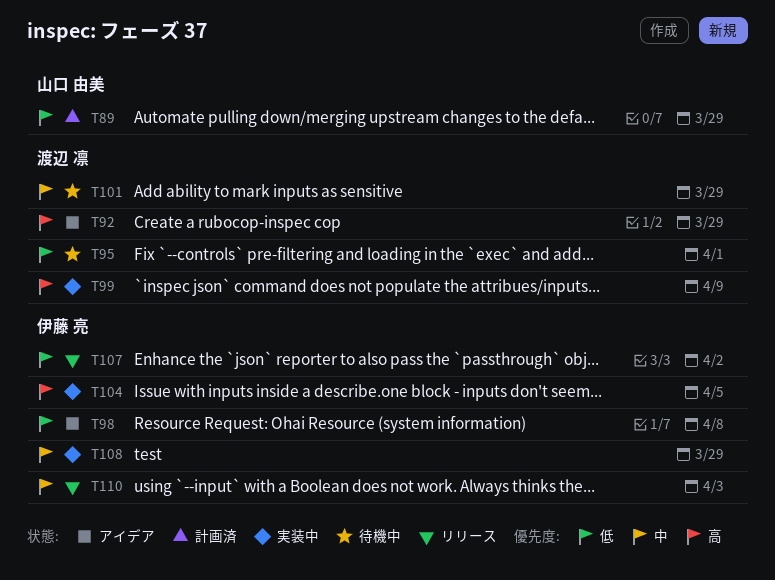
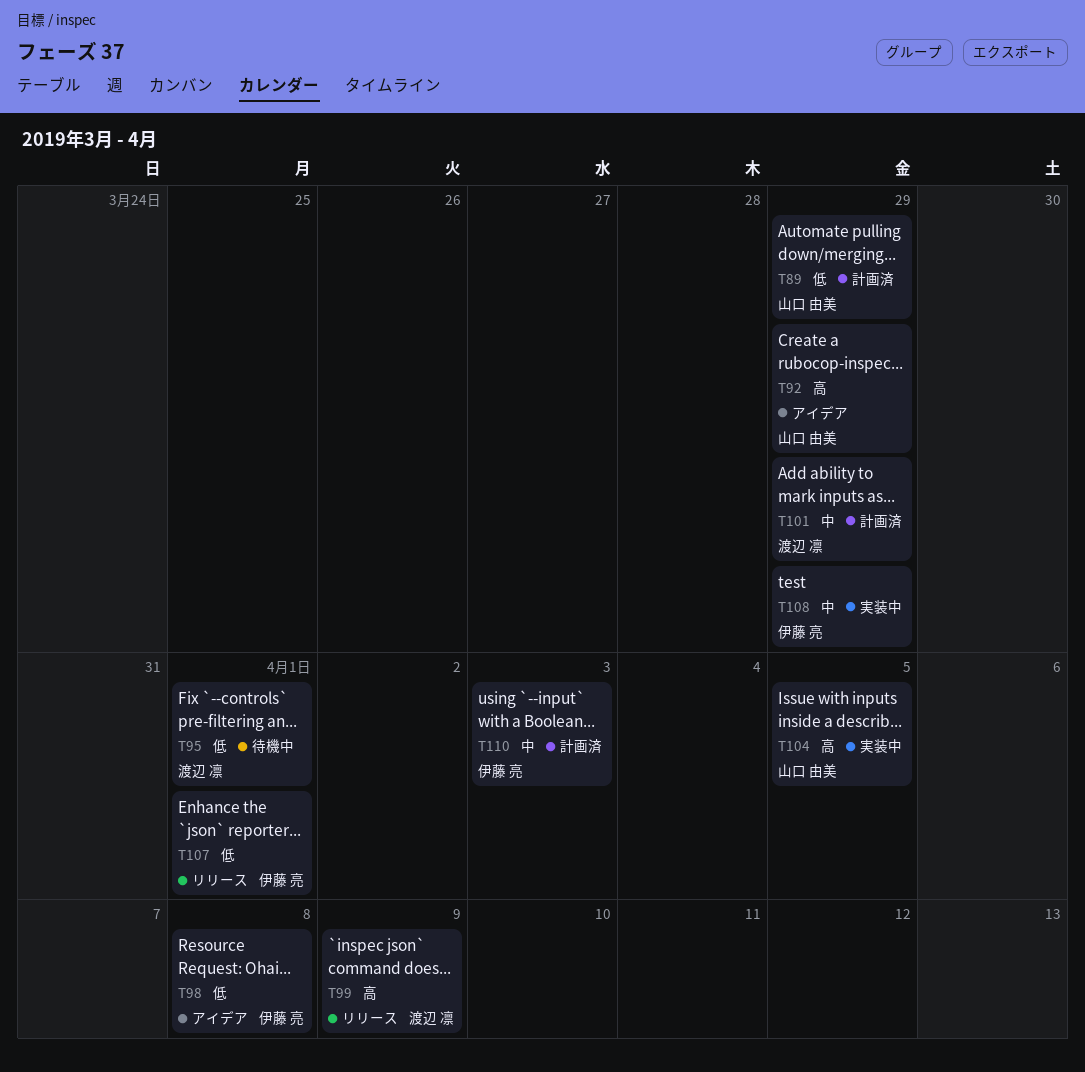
T92, owner: 渡辺 凛 -> 山口 由美
T99, status: 実装中 -> リリース
T101, status: 待機中 -> 計画済
T104, owner: 伊藤 亮 -> 山口 由美
T107, due: Apr 2 -> Apr 1
T110, status: リリース -> 計画済

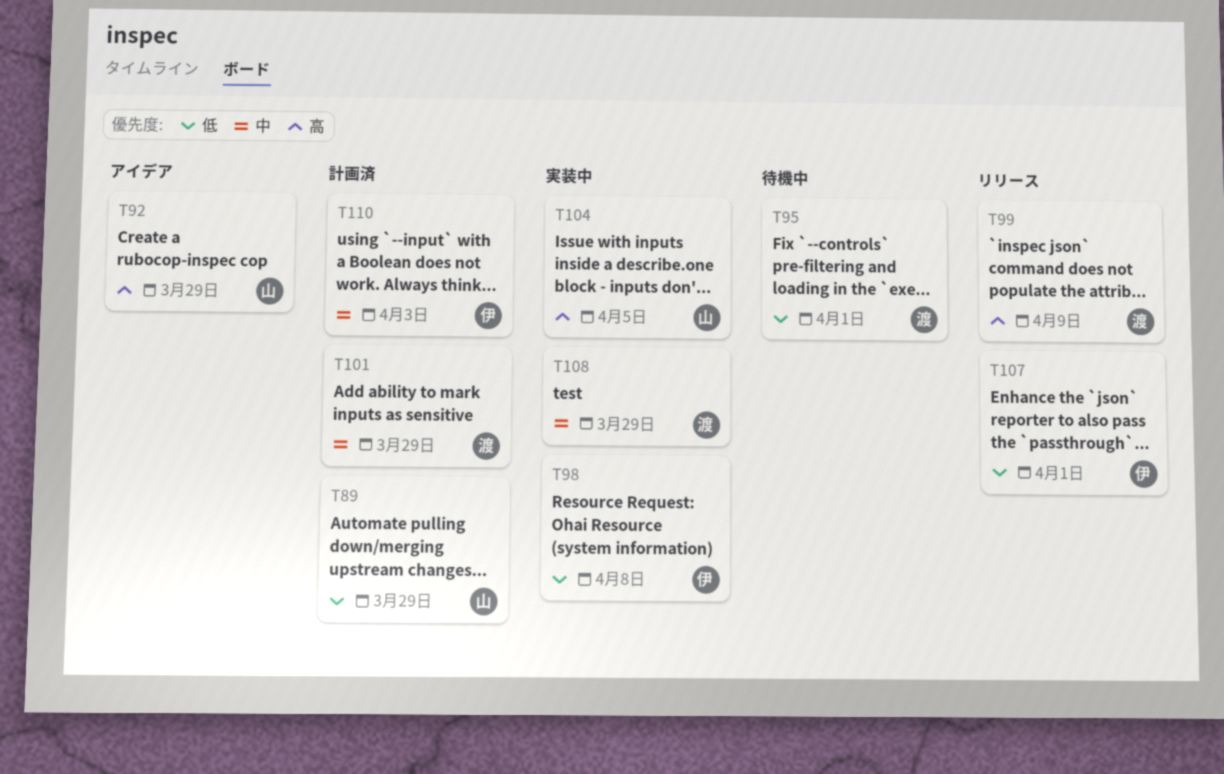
T98, status: アイデア -> 実装中
T108, owner: 伊藤 亮 -> 渡辺 凛

